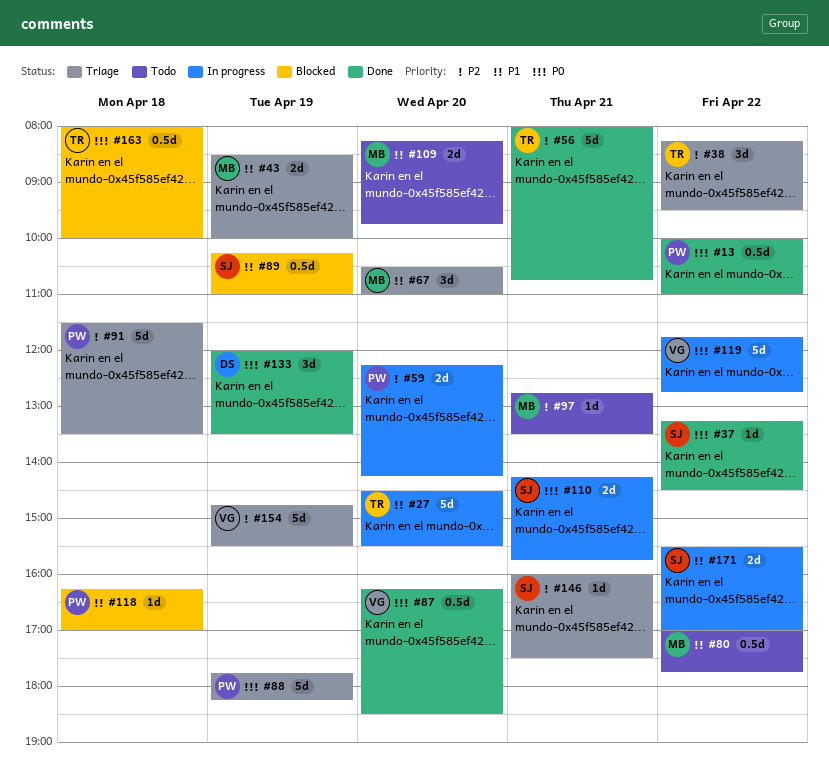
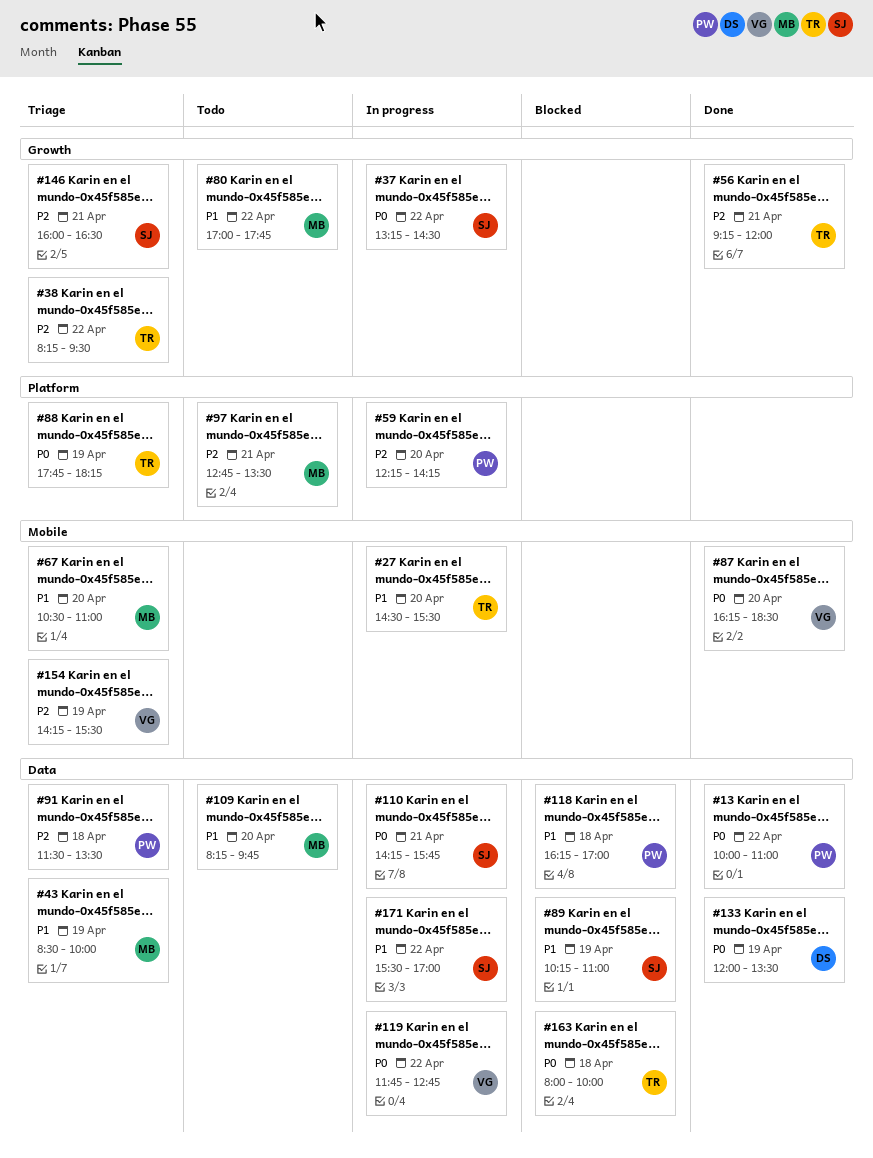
#37, status: Done -> In progress
#56, begins: 08:00 -> 09:15
#56, ends: 10:45 -> 12:00
#88, owner: PW -> TR
#146, ends: 17:30 -> 16:30
#154, begins: 14:45 -> 14:15

